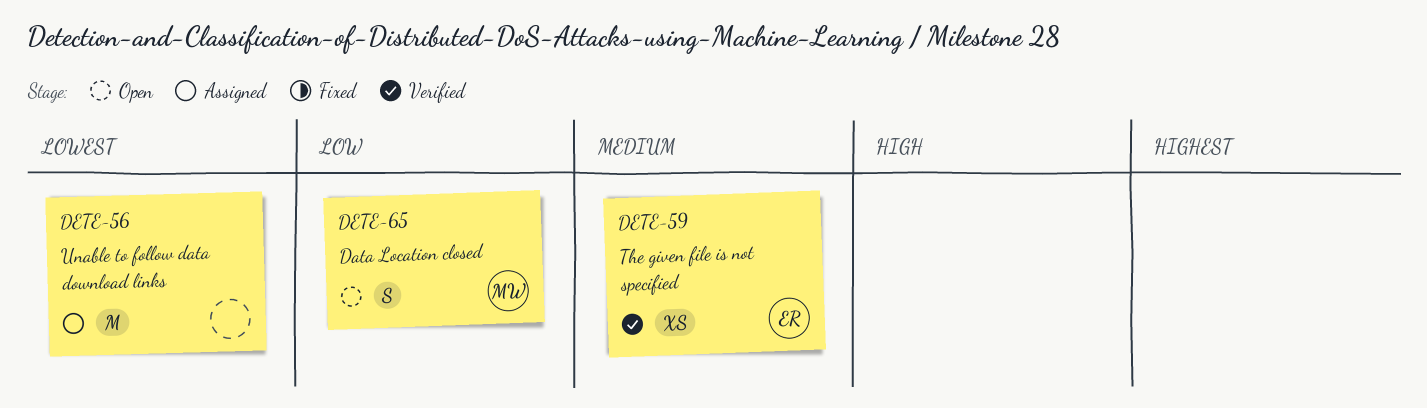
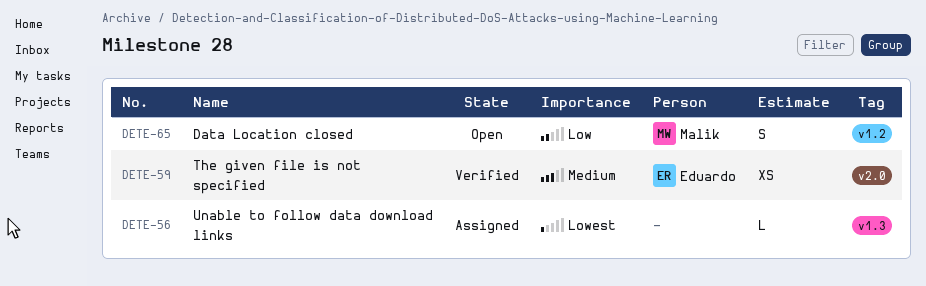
DETE-56, estimate: M -> L

